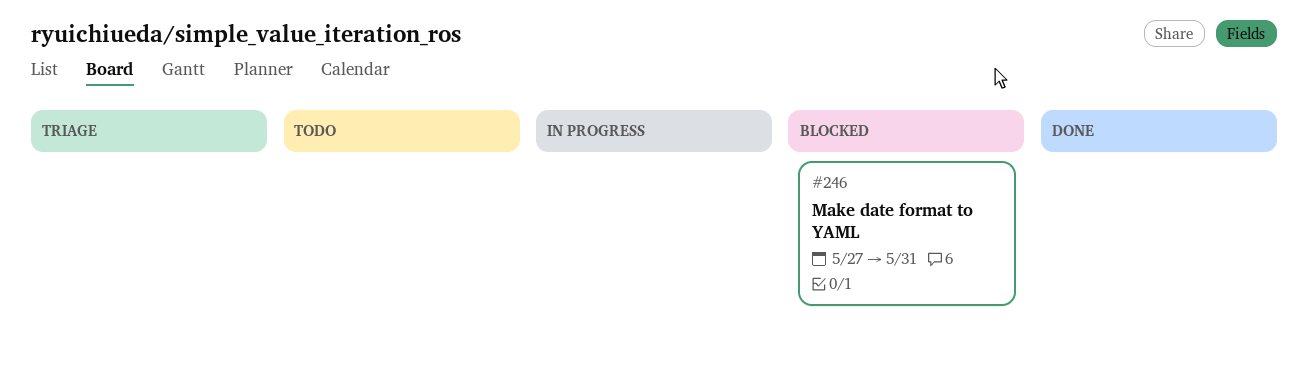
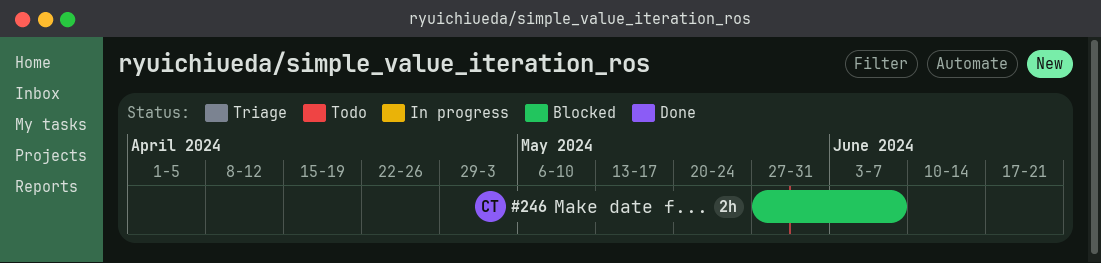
#246, due: May 31 -> Jun 7

